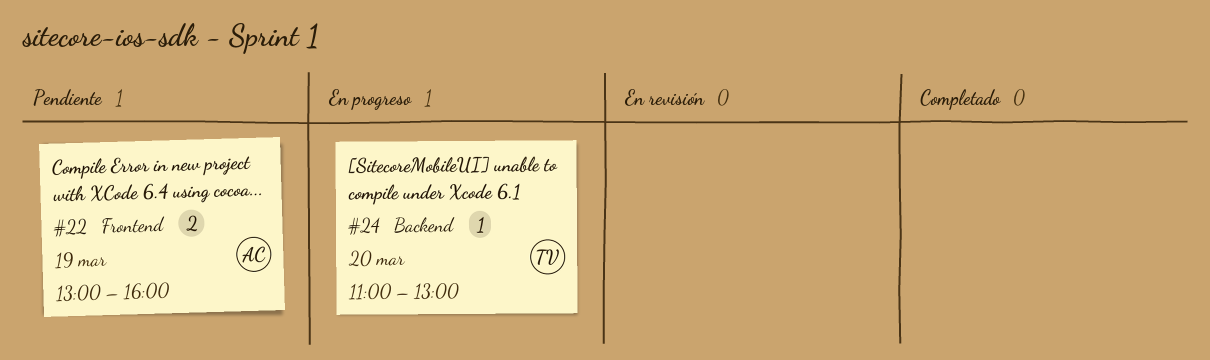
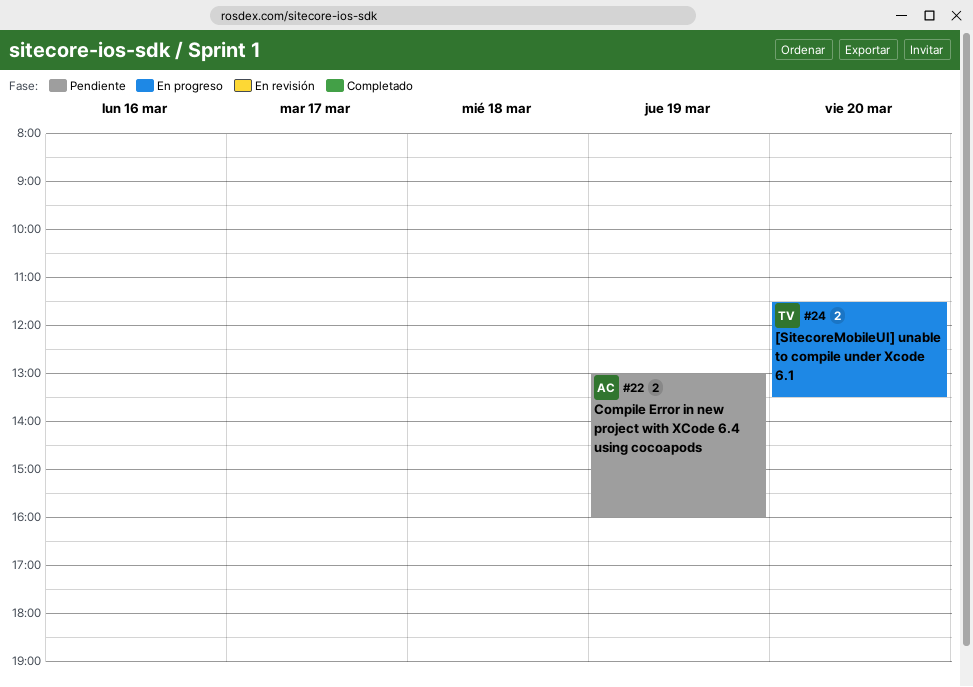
#24, estimate: 1 -> 2
#24, begins: 11:00 -> 11:30
#24, ends: 13:00 -> 13:30

